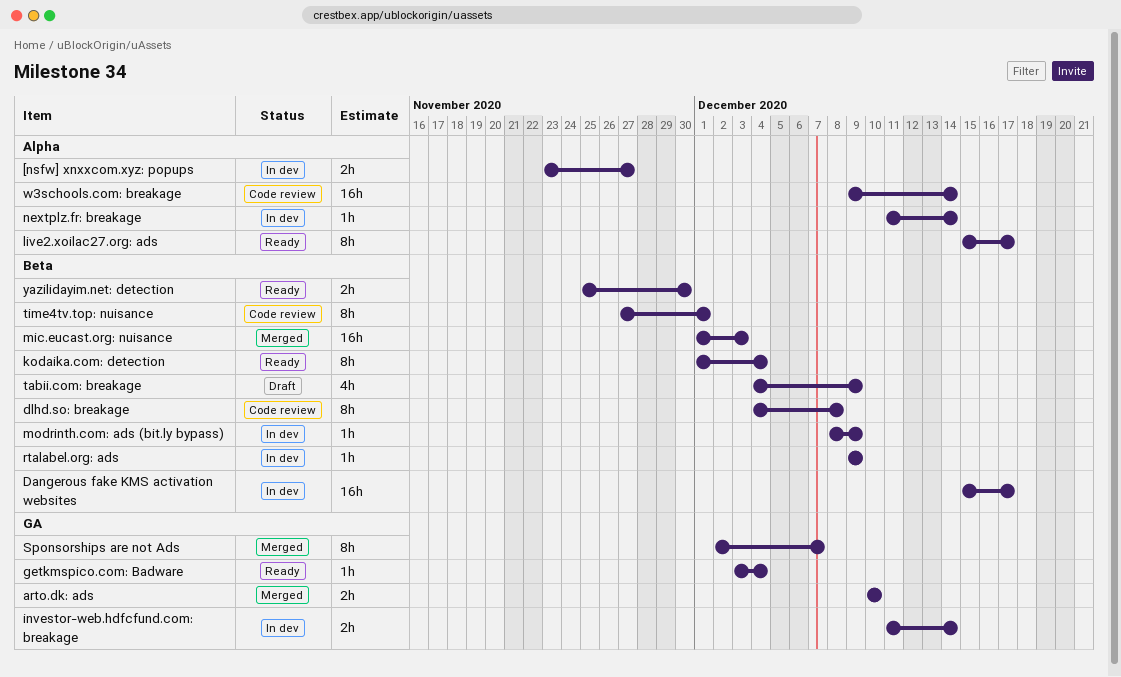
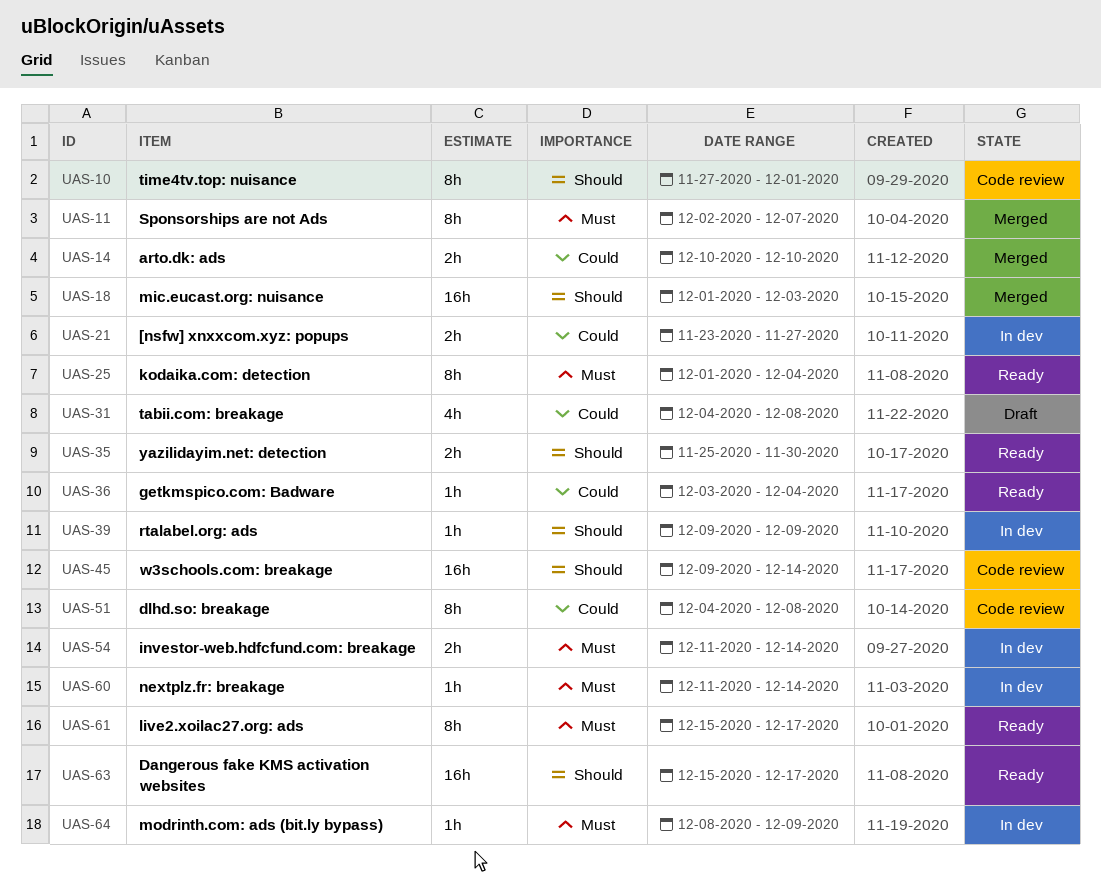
Dangerous fake KMS activation websites, status: In dev -> Ready
tabii.com: breakage, due: Dec 9 -> Dec 8

